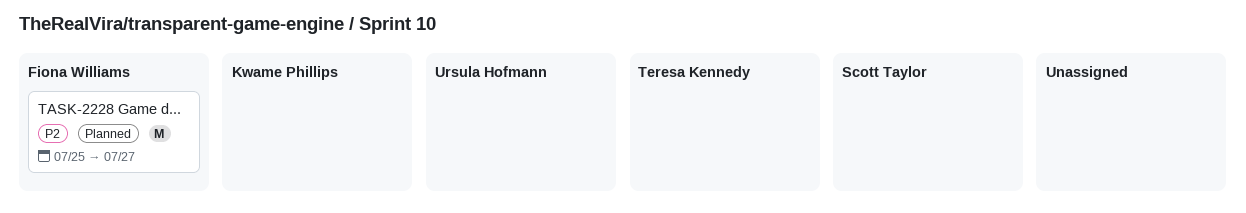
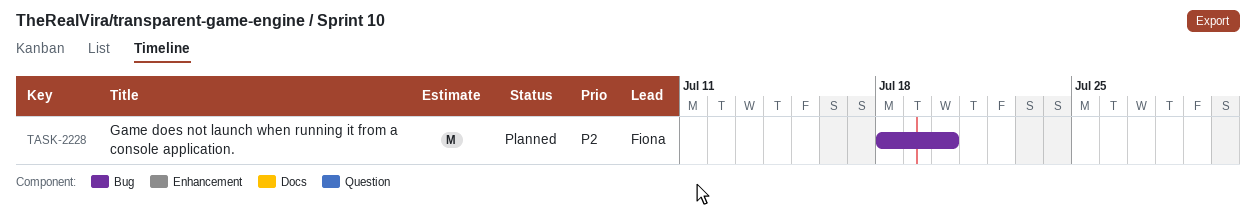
TASK-2228, start: Jul 25 -> Jul 18
TASK-2228, due: Jul 27 -> Jul 20

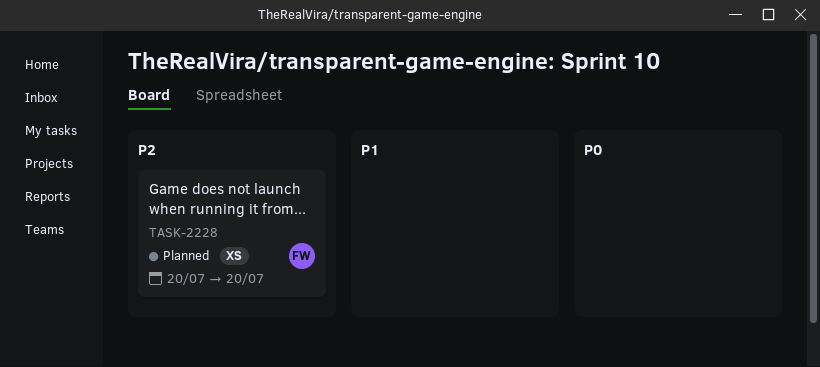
TASK-2228, estimate: M -> XS
TASK-2228, start: Jul 18 -> Jul 20

